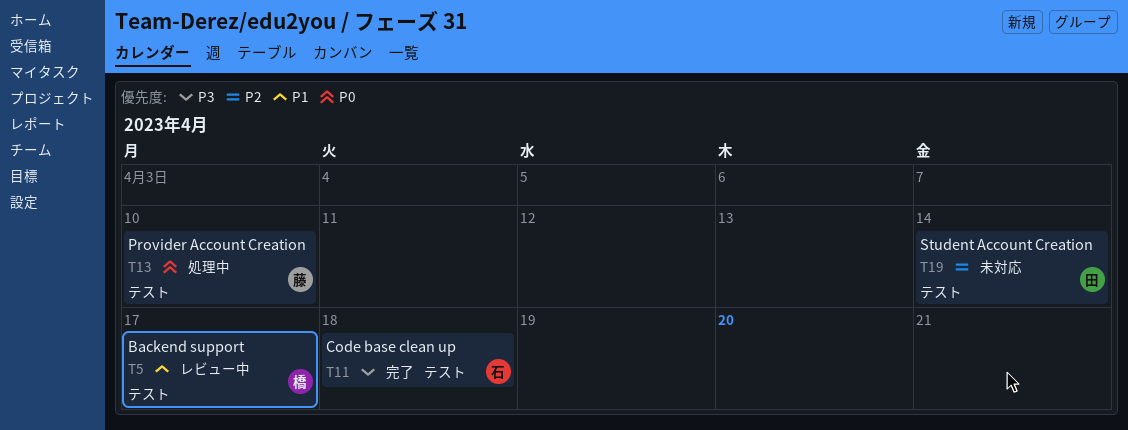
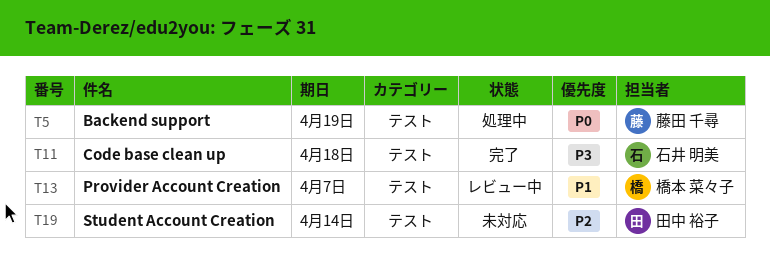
T5, status: レビュー中 -> 処理中
T5, owner: 橋本 菜々子 -> 藤田 千尋
T5, priority: P1 -> P0
T5, due: Apr 17 -> Apr 19
T13, status: 処理中 -> レビュー中
T13, owner: 藤田 千尋 -> 橋本 菜々子
T13, priority: P0 -> P1
T13, due: Apr 10 -> Apr 7

